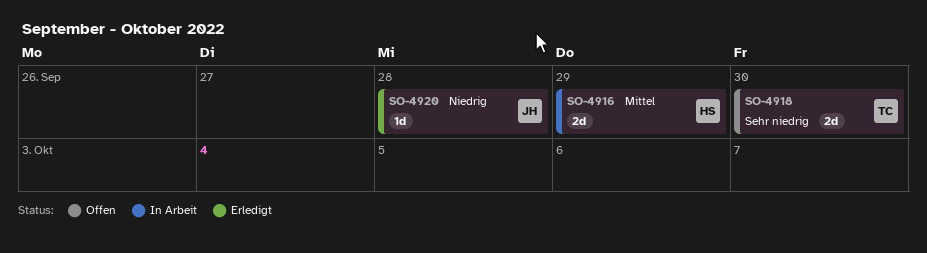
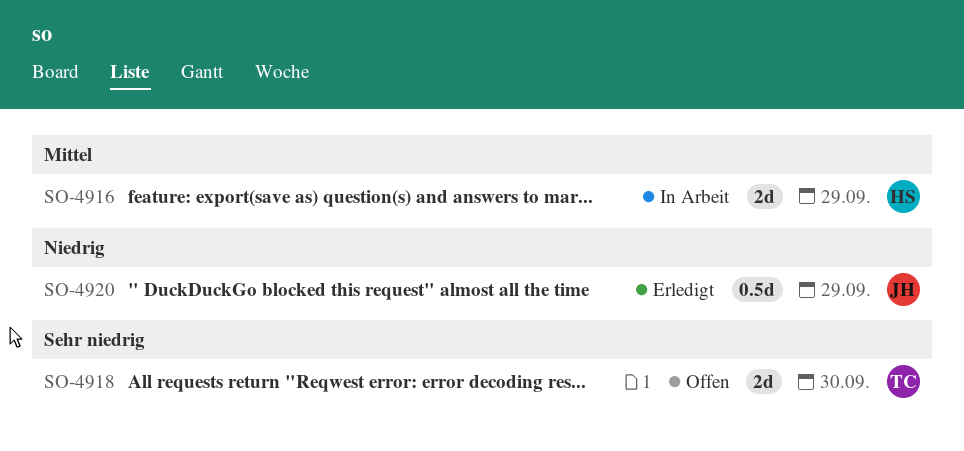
SO-4920, estimate: 1d -> 0.5d
SO-4920, due: Sep 28 -> Sep 29

